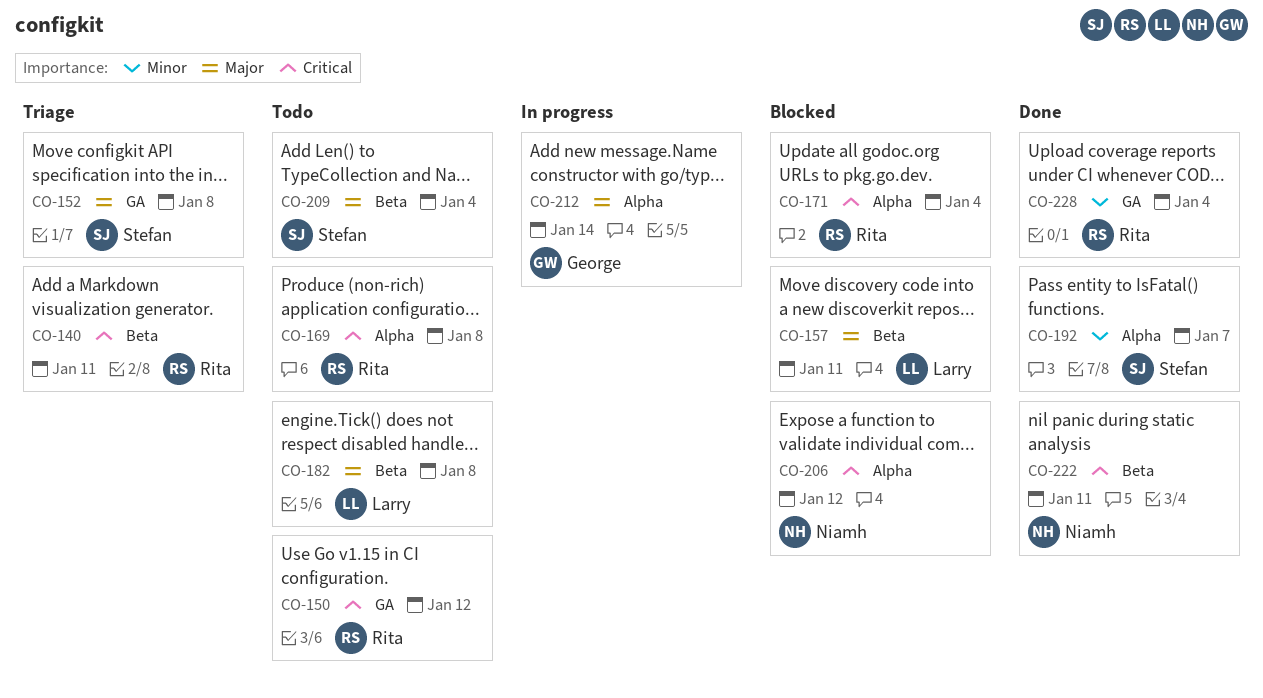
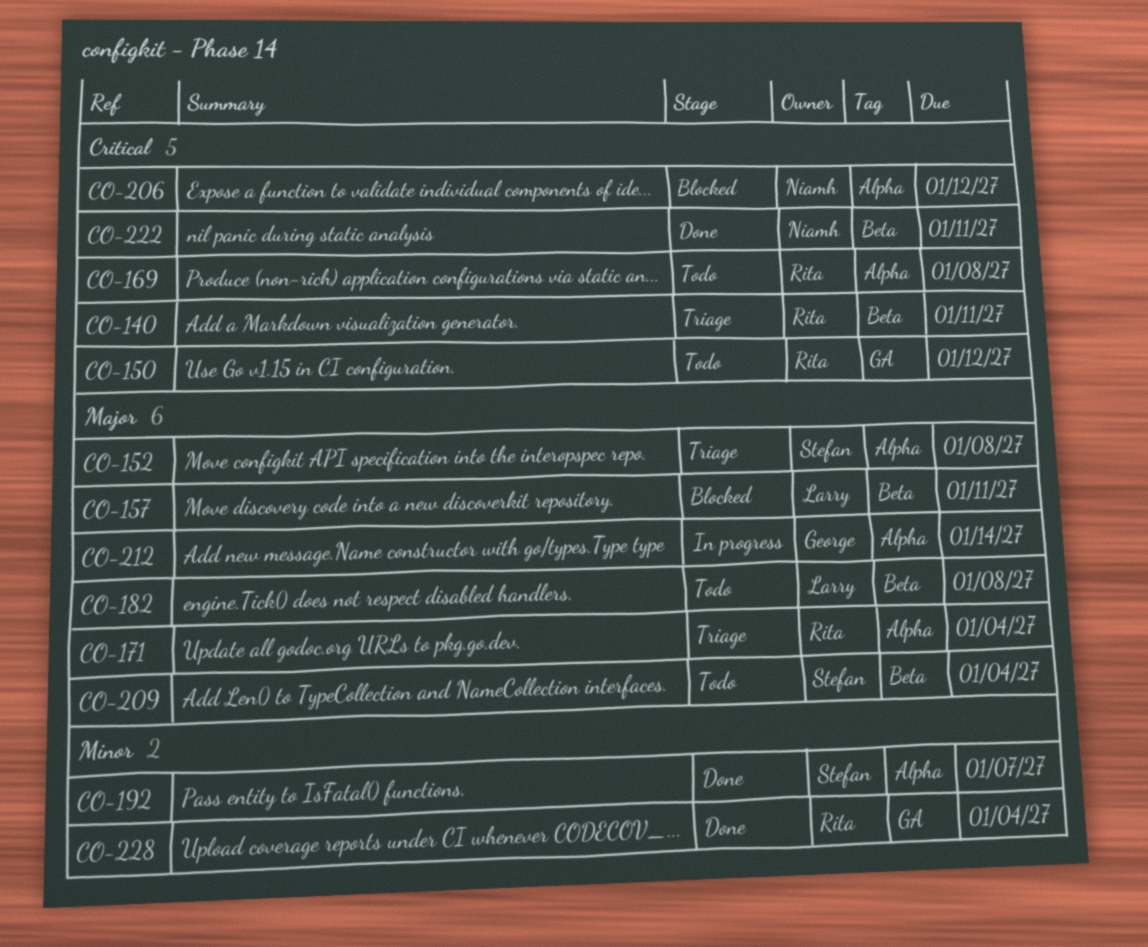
CO-152, label: GA -> Alpha
CO-171, status: Blocked -> Triage
CO-171, priority: Critical -> Major

